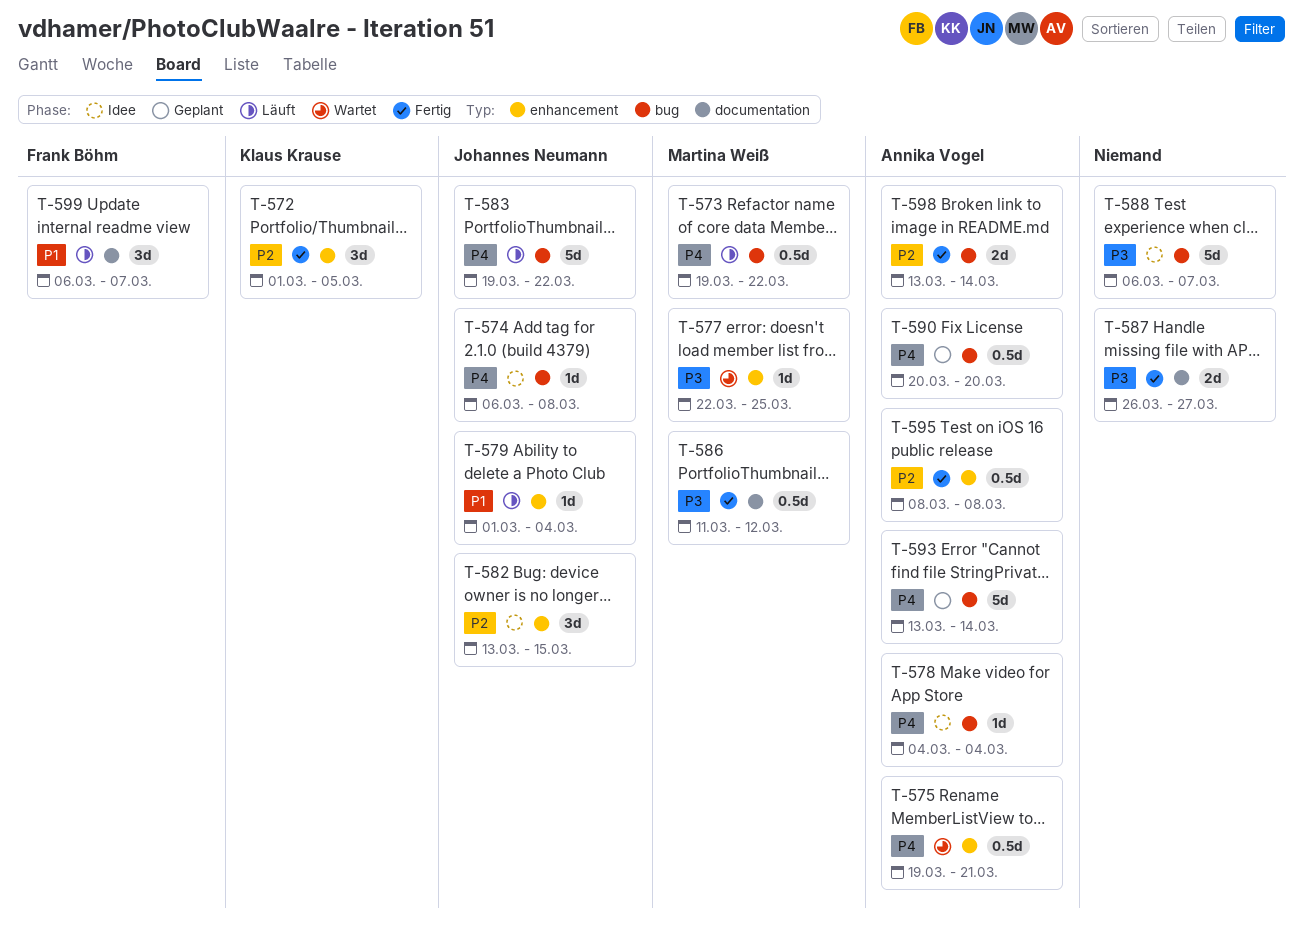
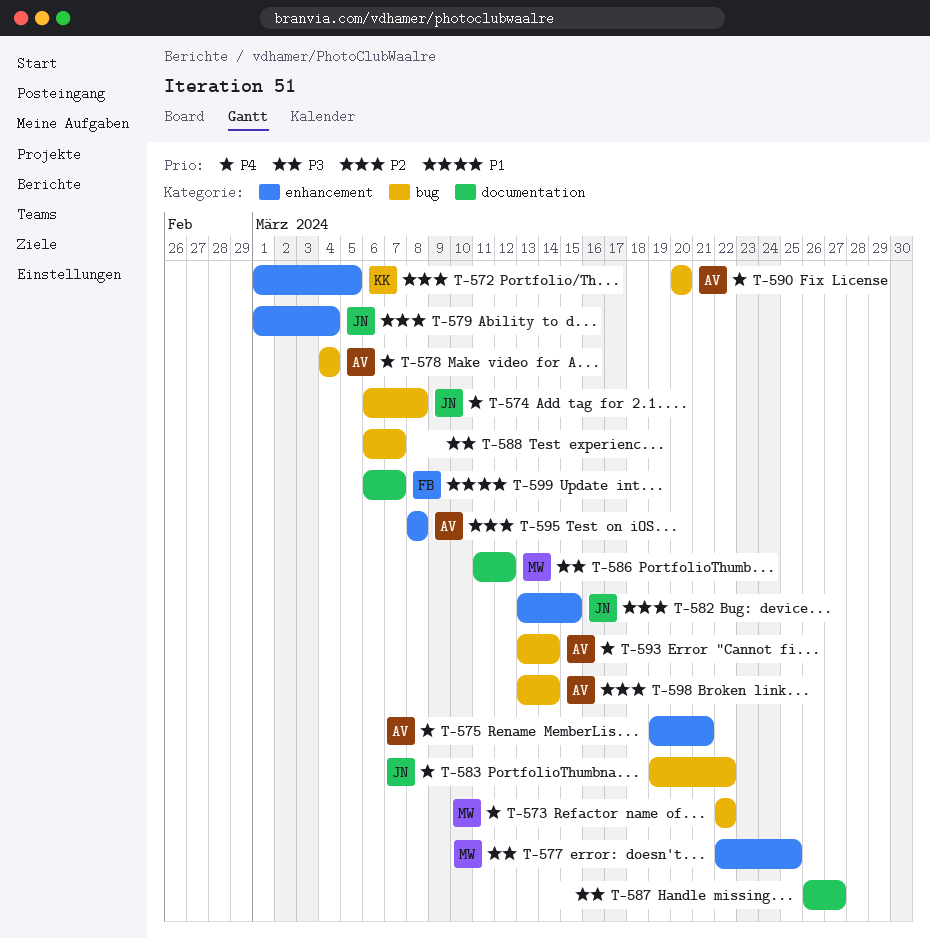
T-573, start: Mar 19 -> Mar 22
T-579, priority: P1 -> P2

